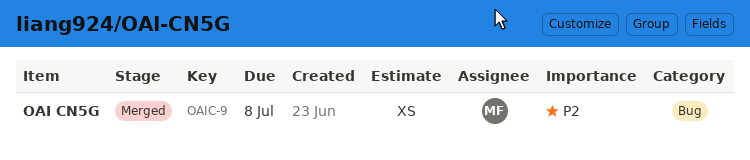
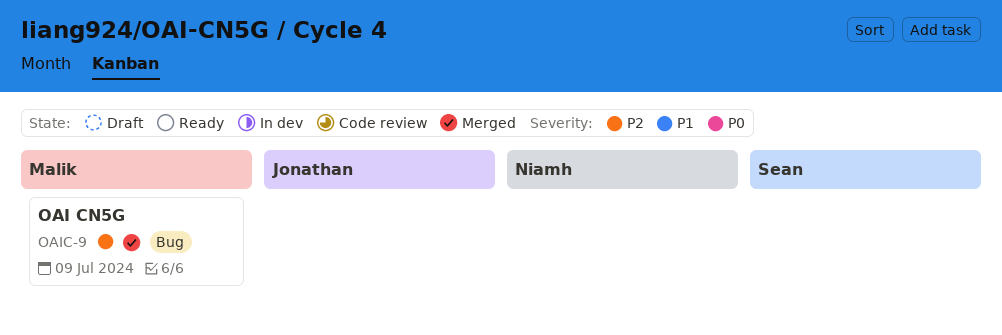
OAIC-9, due: Jul 8 -> Jul 9

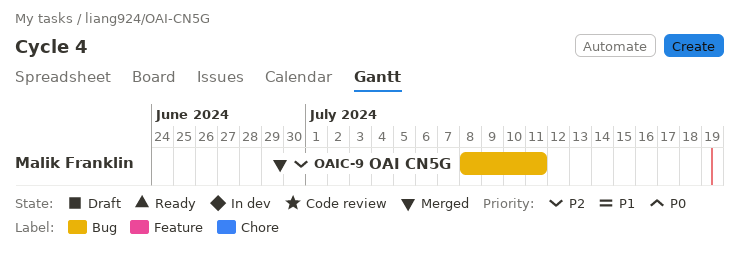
OAIC-9, due: Jul 9 -> Jul 11

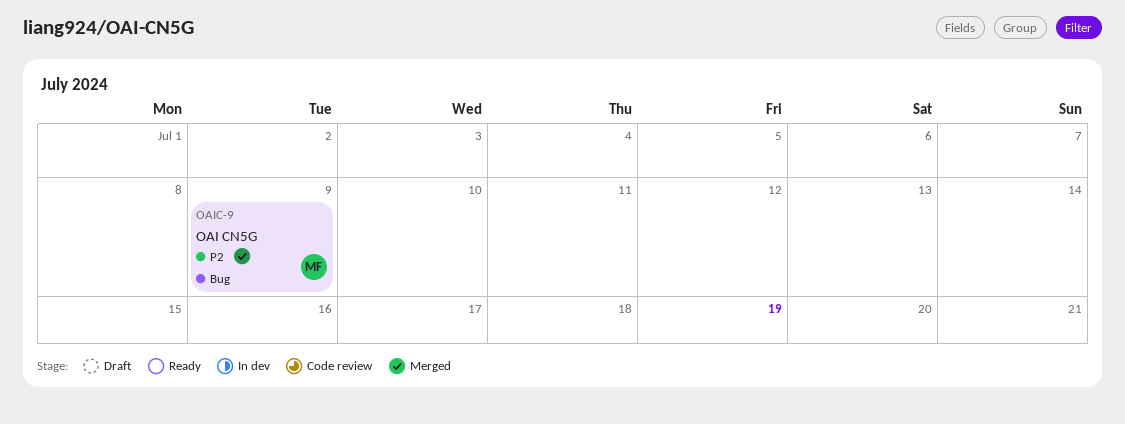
OAIC-9, due: Jul 11 -> Jul 9

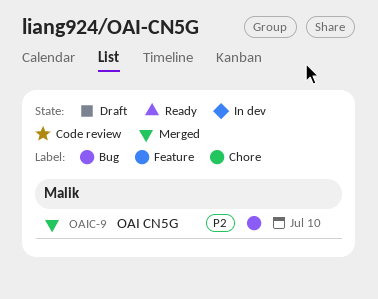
OAIC-9, due: Jul 9 -> Jul 10

